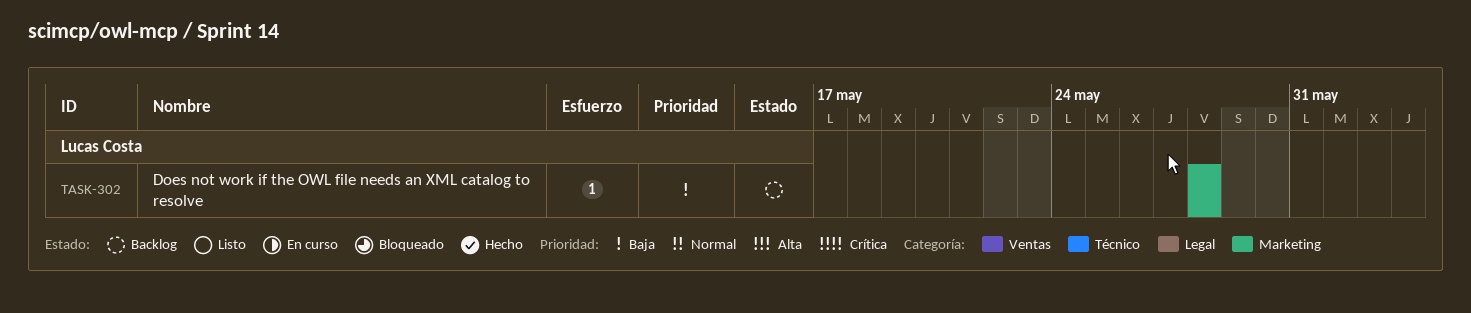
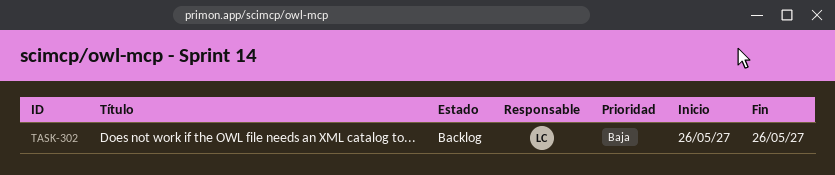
TASK-302, start: May 28 -> May 26
TASK-302, due: May 28 -> May 26

